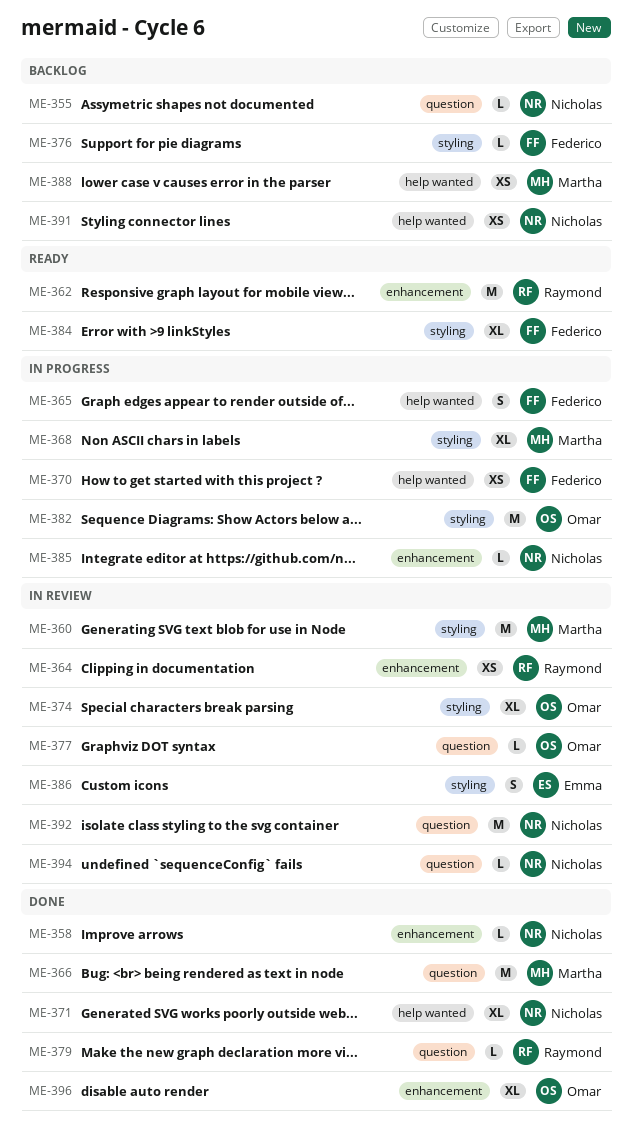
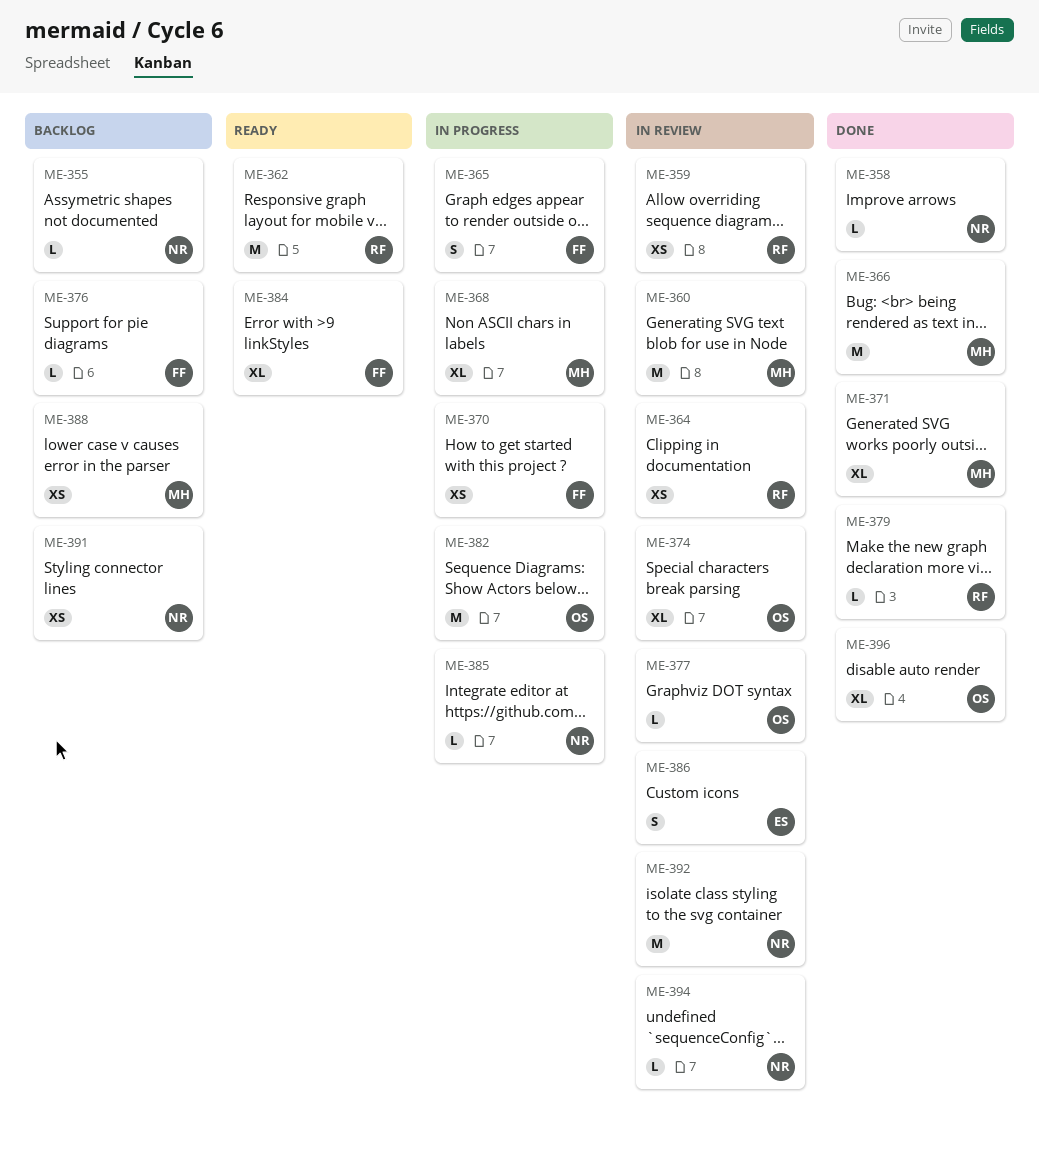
ME-359: none -> present
ME-371, owner: Nicholas -> Martha

